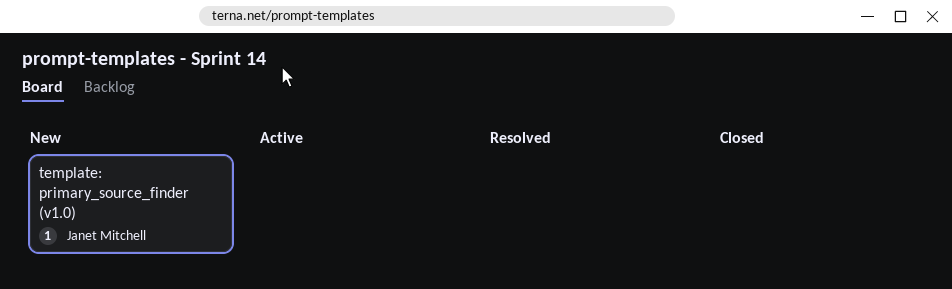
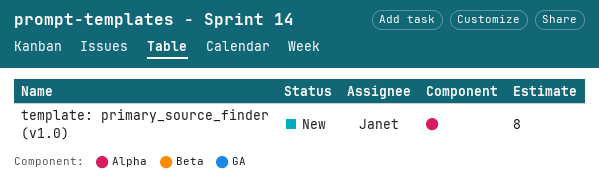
template: primary_source_finder (v1.0), estimate: 1 -> 8

